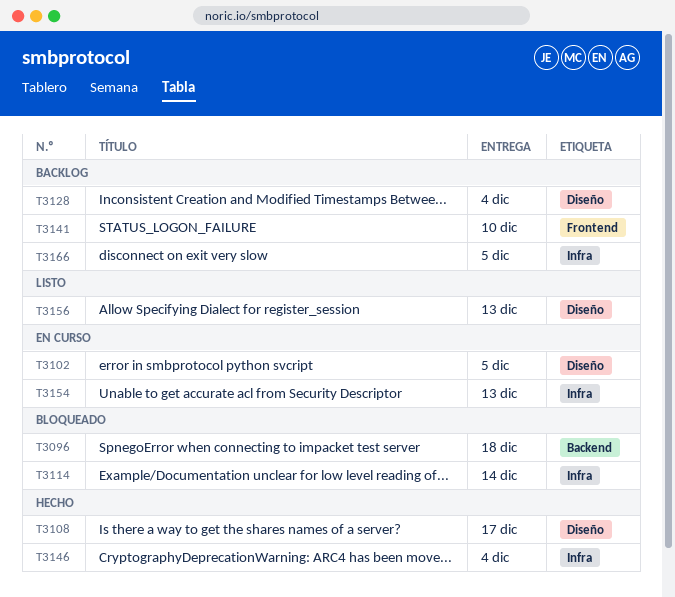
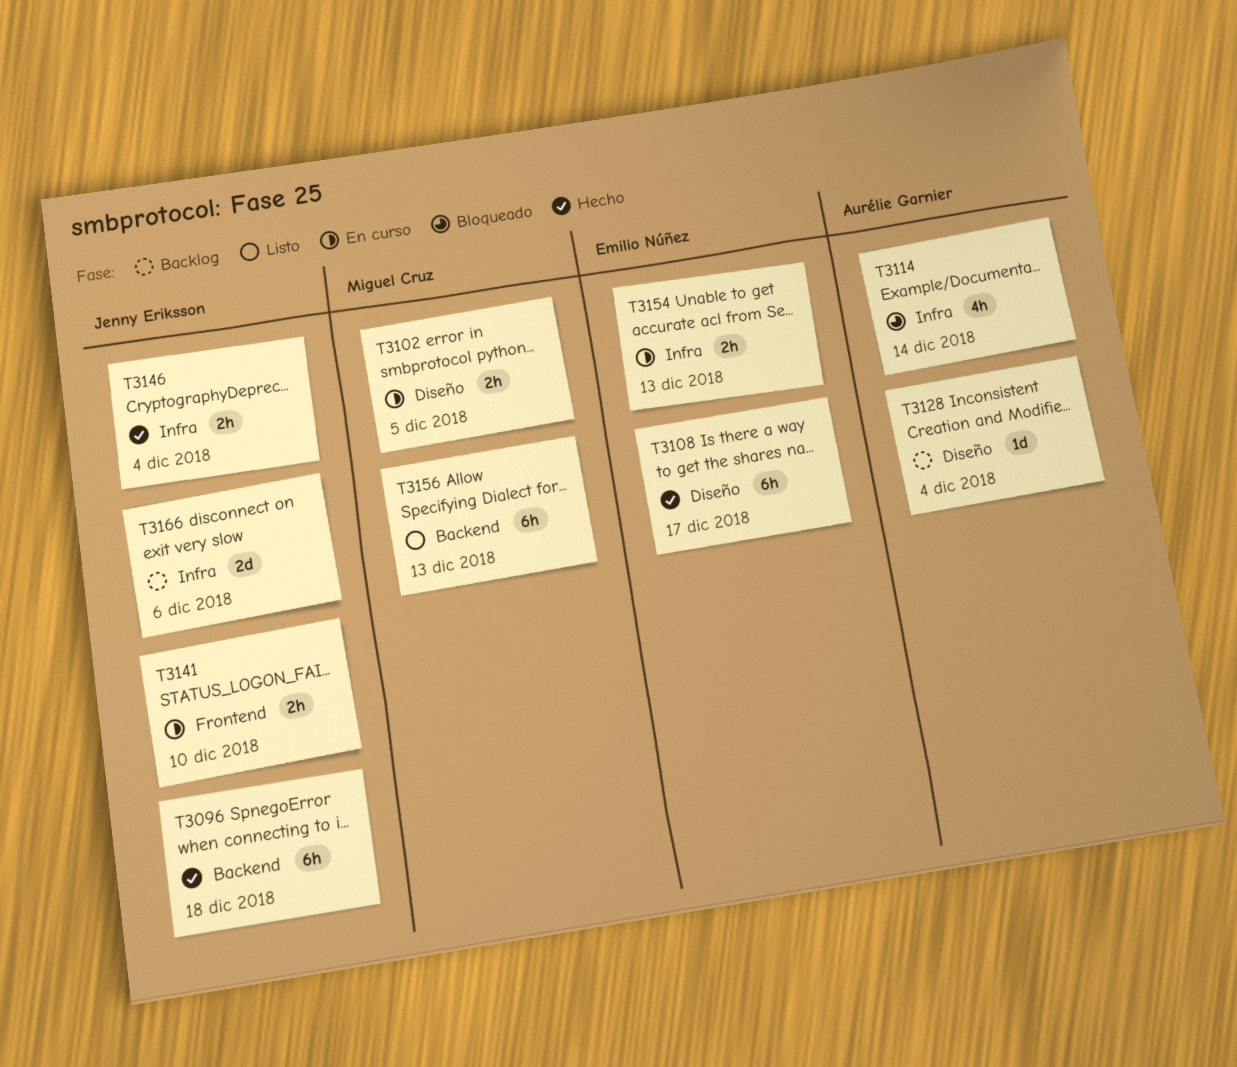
T3096, status: Bloqueado -> Hecho
T3141, status: Backlog -> En curso
T3156, label: Diseño -> Backend
T3166, due: Dec 5 -> Dec 6

